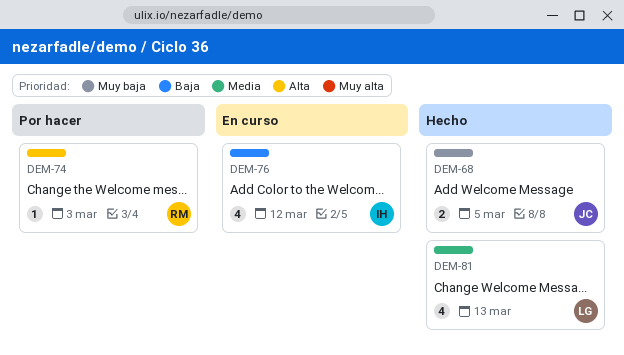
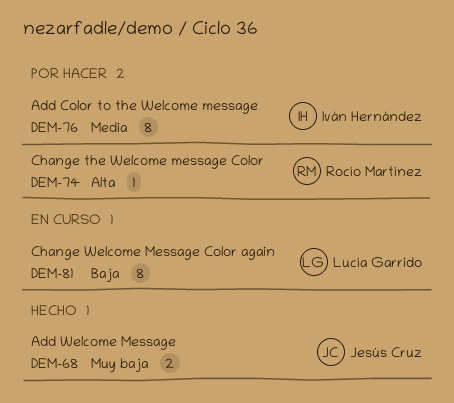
DEM-76, status: En curso -> Por hacer
DEM-76, priority: Baja -> Media
DEM-76, estimate: 4 -> 8
DEM-81, status: Hecho -> En curso
DEM-81, priority: Media -> Baja
DEM-81, estimate: 4 -> 8

